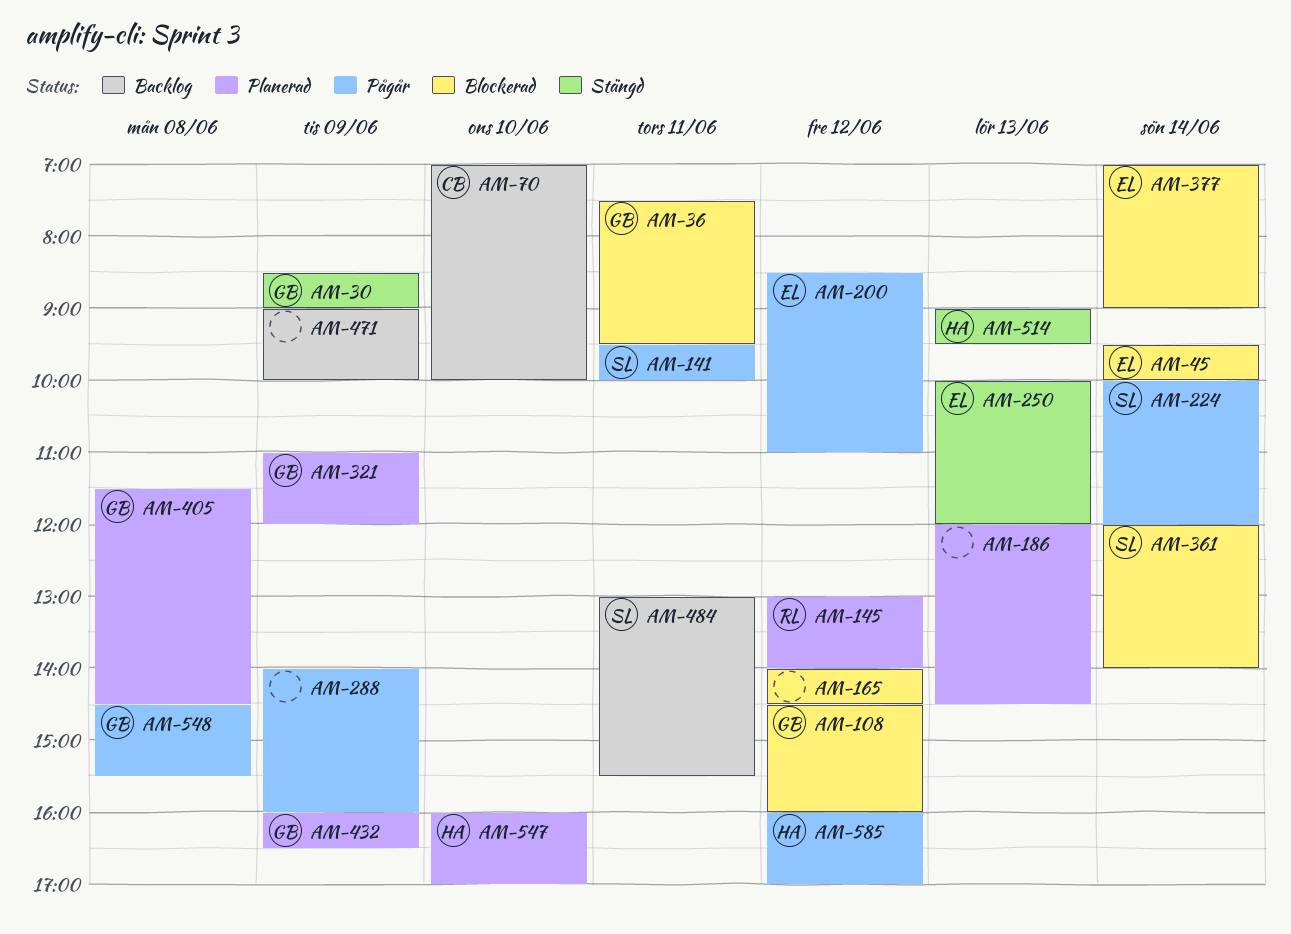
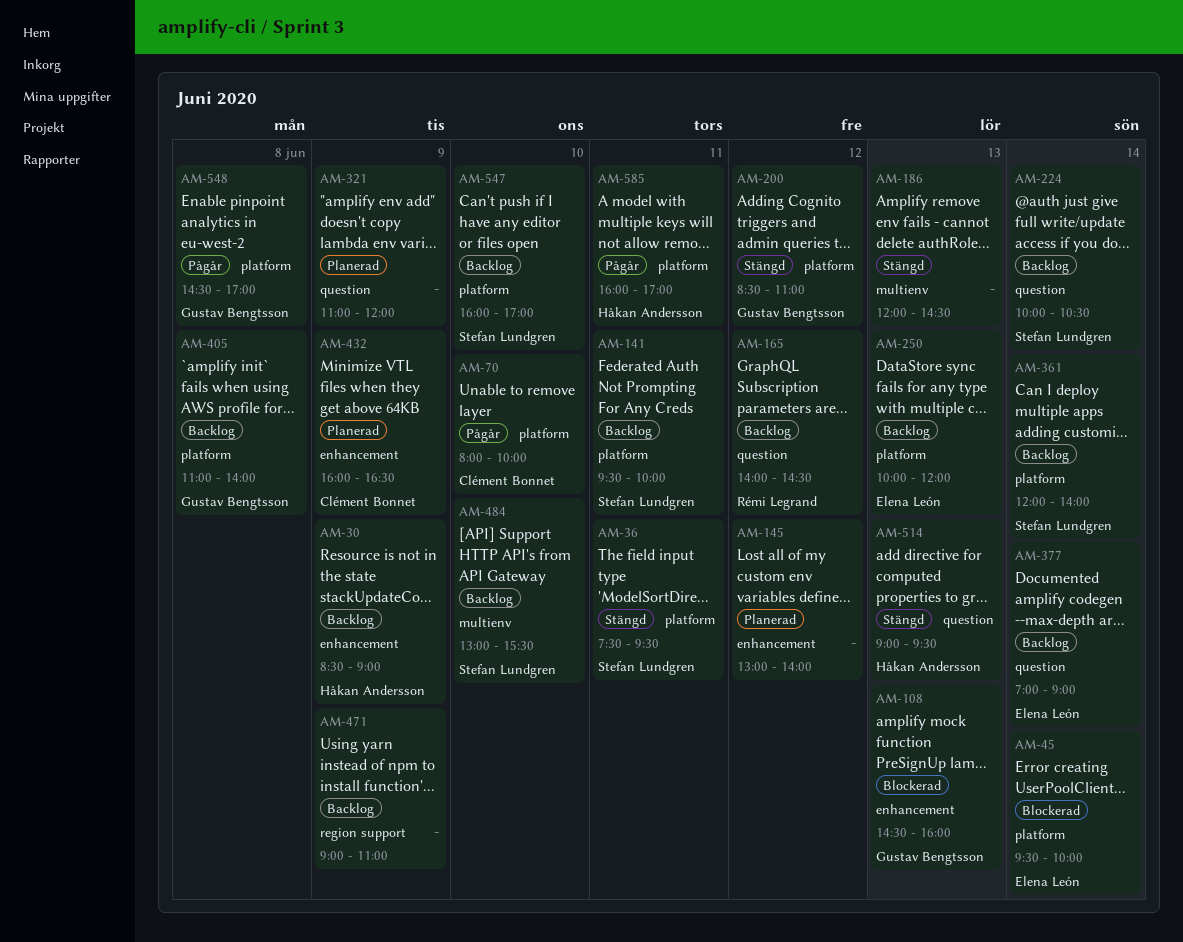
AM-30, status: Stängd -> Backlog
AM-30, owner: Gustav Bengtsson -> Håkan Andersson
AM-36, status: Blockerad -> Stängd
AM-36, owner: Gustav Bengtsson -> Stefan Lundgren
AM-70, status: Backlog -> Pågår
AM-70, begins: 07:00 -> 08:00
AM-108, day: Jun 12 -> Jun 13
AM-141, status: Pågår -> Backlog
AM-145, owner: Rémi Legrand -> none
AM-165, status: Blockerad -> Backlog
AM-165, owner: none -> Rémi Legrand
AM-186, status: Planerad -> Stängd
AM-200, status: Pågår -> Stängd
AM-200, owner: Elena León -> Gustav Bengtsson
AM-224, status: Pågår -> Backlog
AM-224, ends: 12:00 -> 10:30
AM-250, status: Stängd -> Backlog
AM-288: present -> none
AM-321, owner: Gustav Bengtsson -> none
AM-361, status: Blockerad -> Backlog
AM-377, status: Blockerad -> Backlog
AM-405, status: Planerad -> Backlog
AM-405, begins: 11:30 -> 11:00
AM-405, ends: 14:30 -> 14:00
AM-432, owner: Gustav Bengtsson -> Clément Bonnet
AM-471, ends: 10:00 -> 11:00
AM-484, day: Jun 11 -> Jun 10
AM-547, status: Planerad -> Backlog
AM-547, owner: Håkan Andersson -> Stefan Lundgren
AM-548, ends: 15:30 -> 17:00
AM-585, day: Jun 12 -> Jun 11

